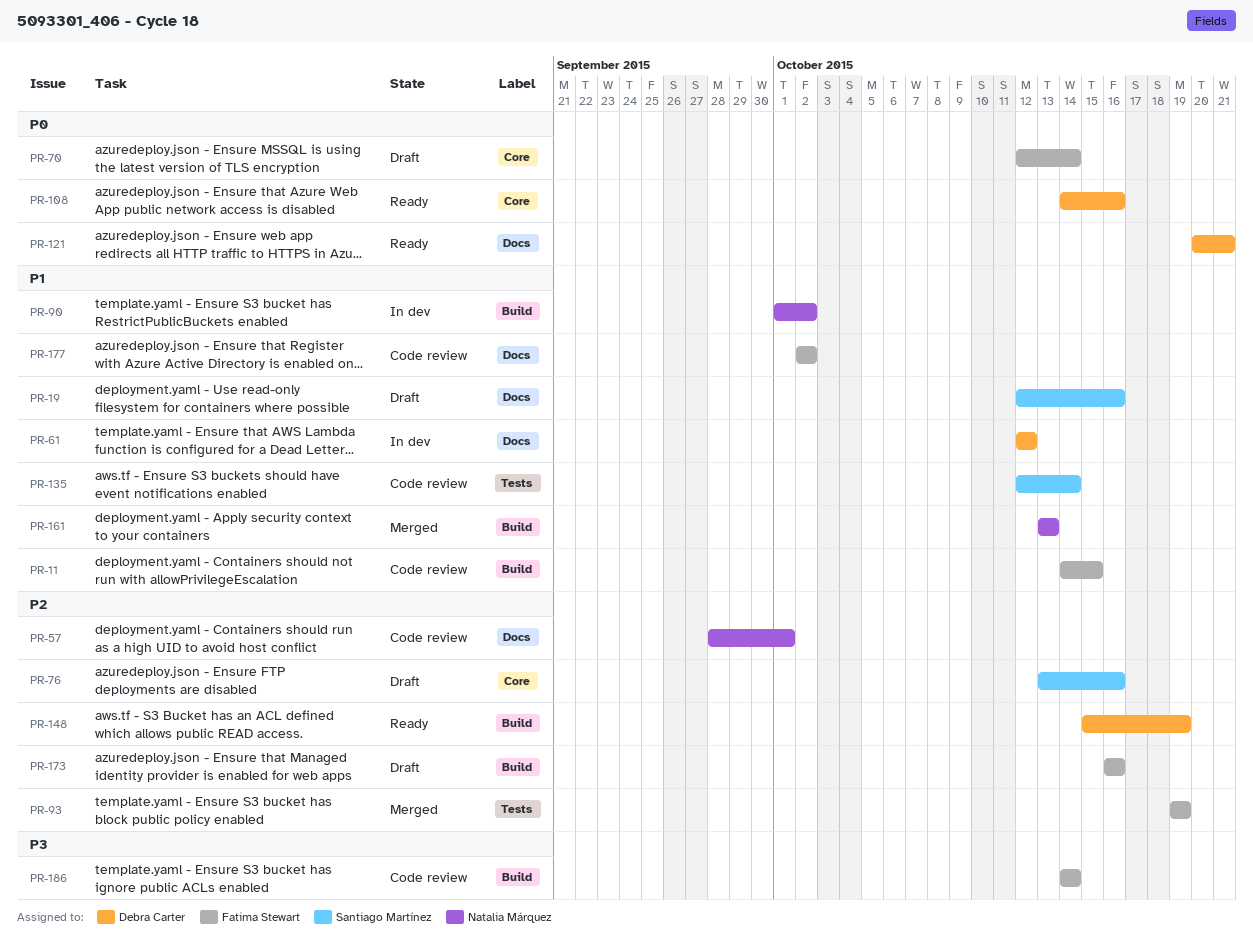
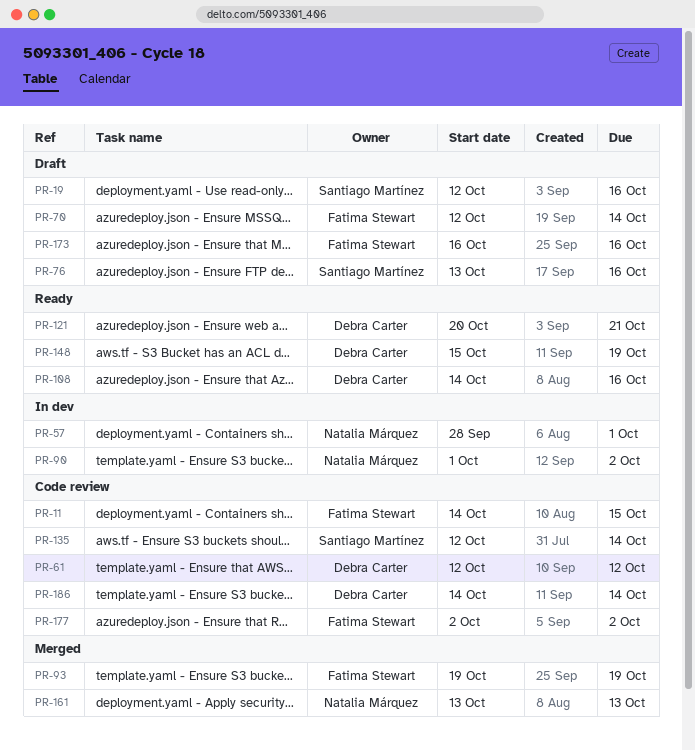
PR-57, status: Code review -> In dev
PR-61, status: In dev -> Code review
PR-186, owner: Fatima Stewart -> Debra Carter

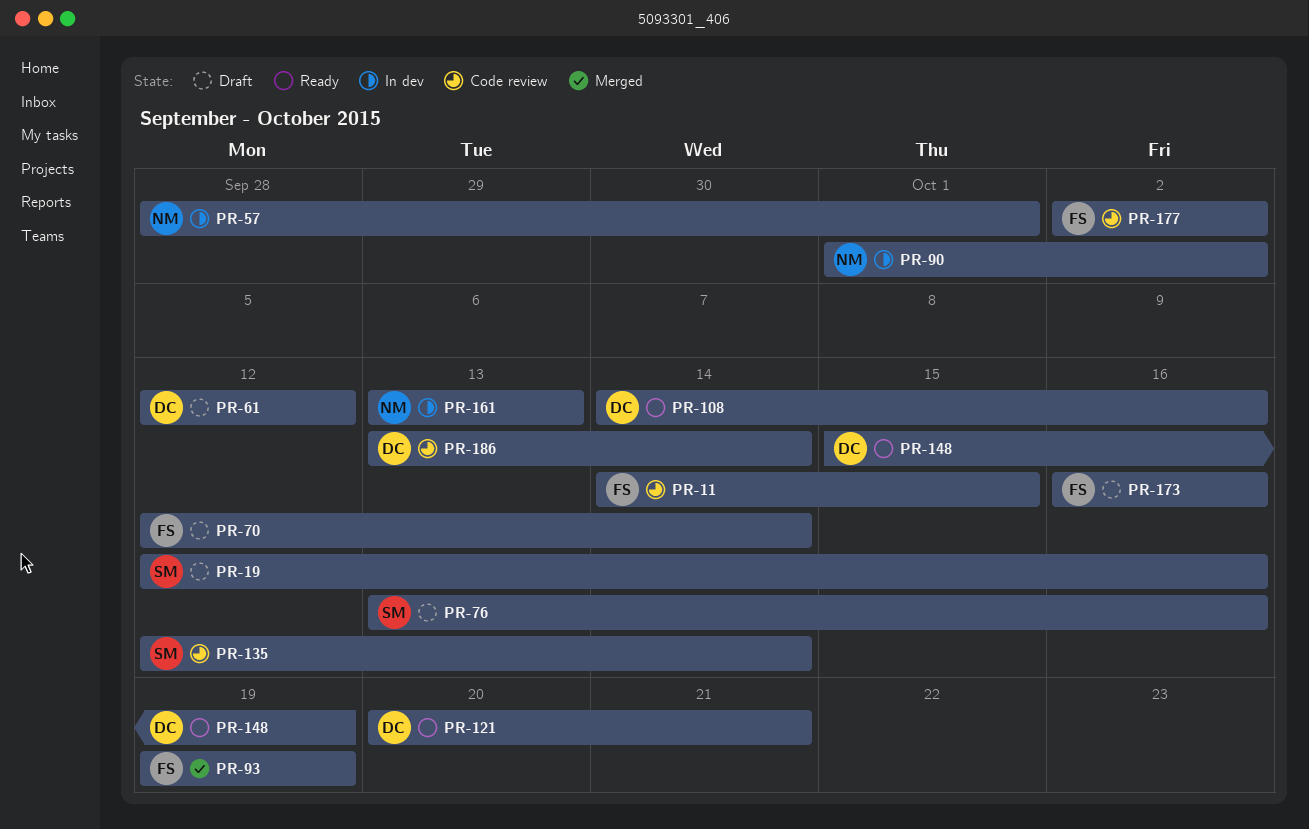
PR-61, status: Code review -> Draft
PR-161, status: Merged -> In dev
PR-186, start: Oct 14 -> Oct 13

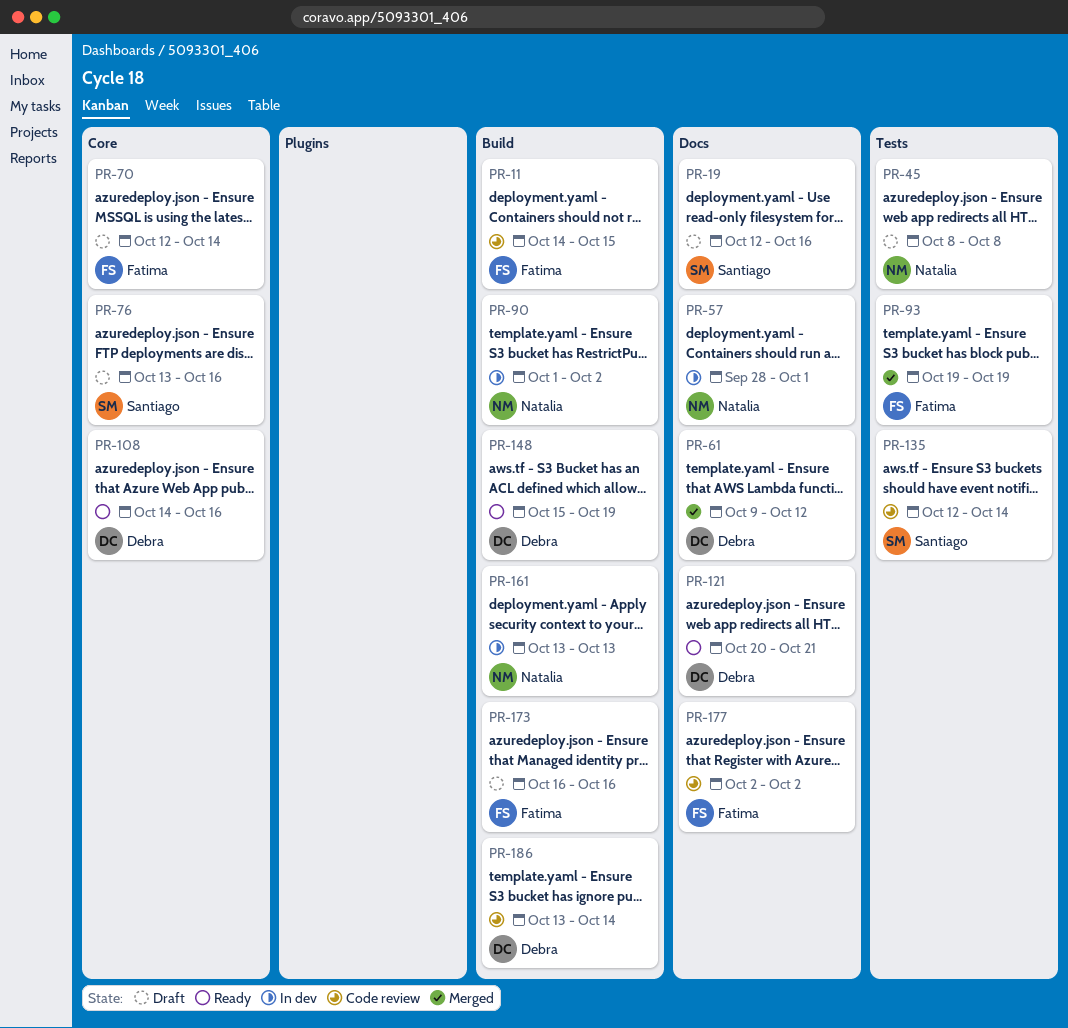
PR-45: none -> present
PR-61, status: Draft -> Merged
PR-61, start: Oct 12 -> Oct 9

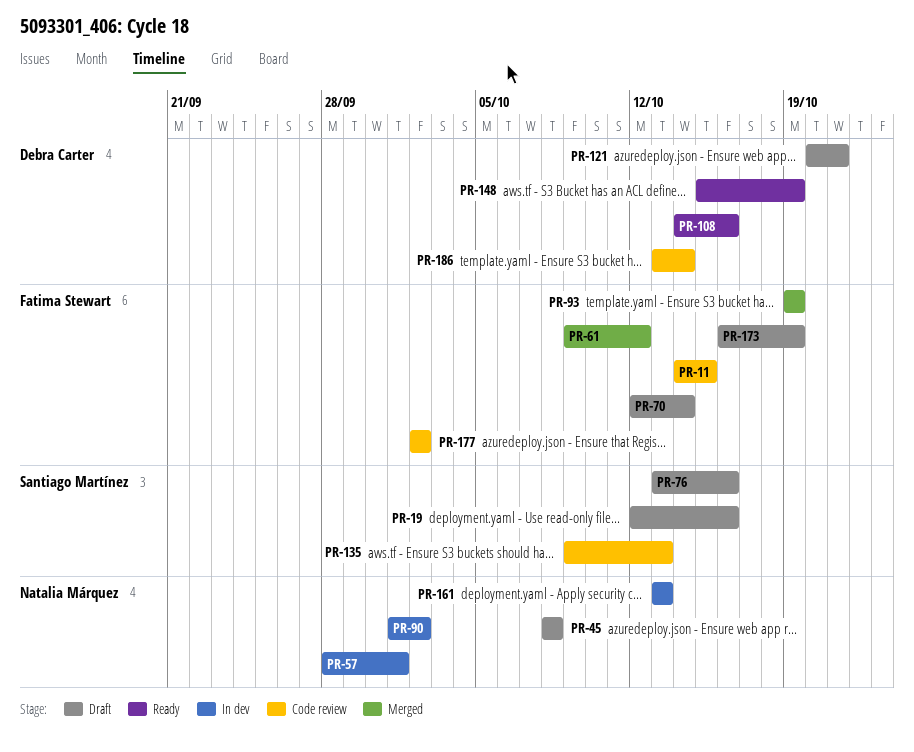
PR-61, owner: Debra Carter -> Fatima Stewart
PR-121, status: Ready -> Draft
PR-135, start: Oct 12 -> Oct 9
PR-135, due: Oct 14 -> Oct 13
PR-173, due: Oct 16 -> Oct 19

